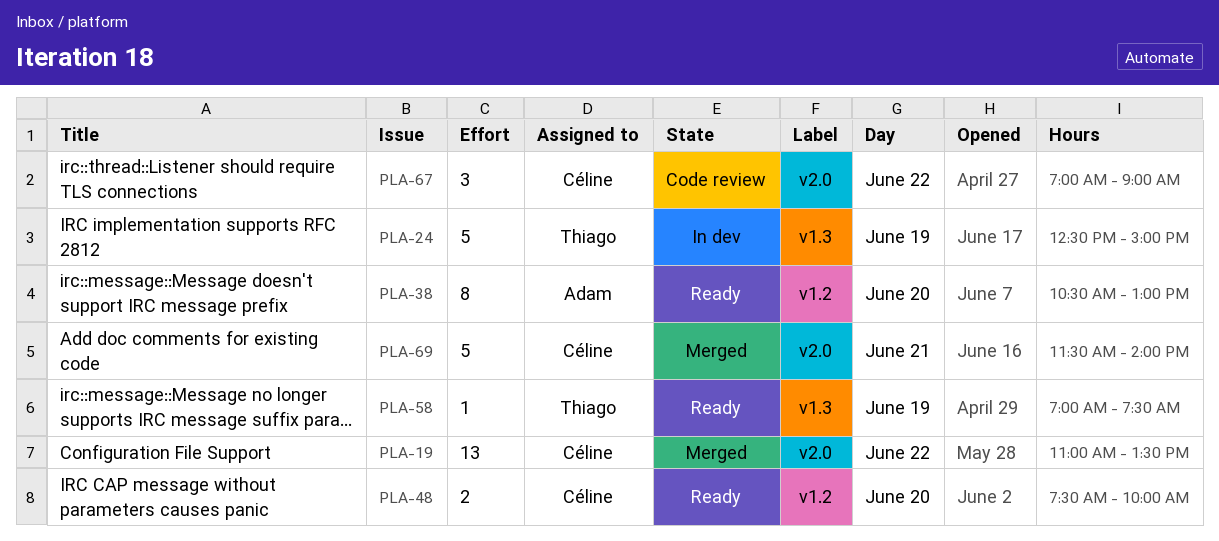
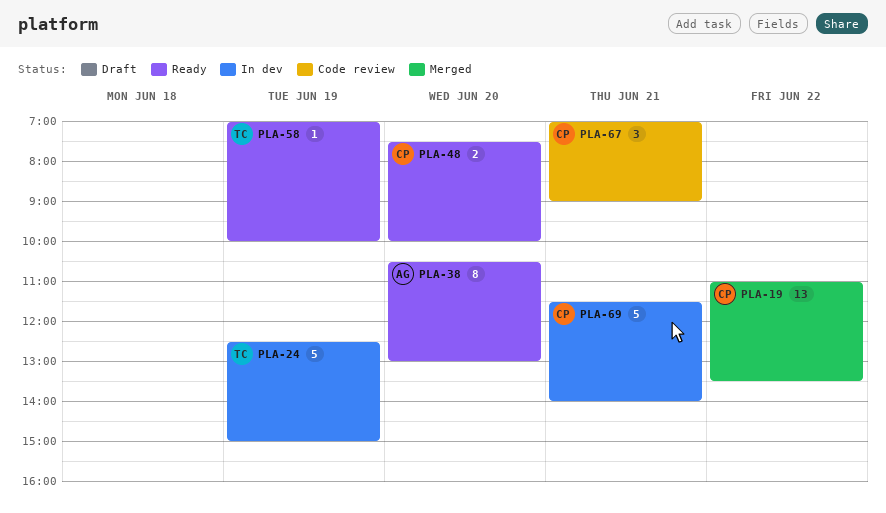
PLA-58, ends: 07:30 -> 10:00
PLA-67, day: Jun 22 -> Jun 21
PLA-69, status: Merged -> In dev

